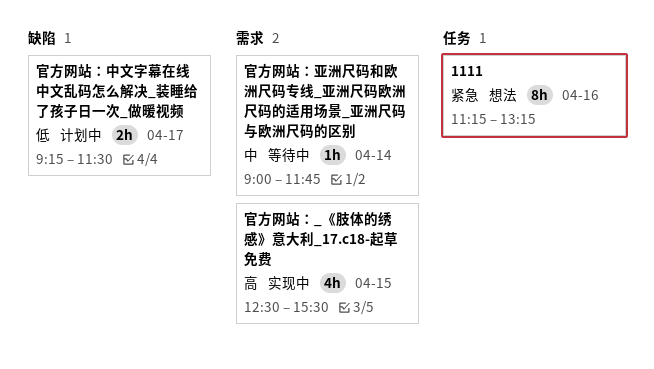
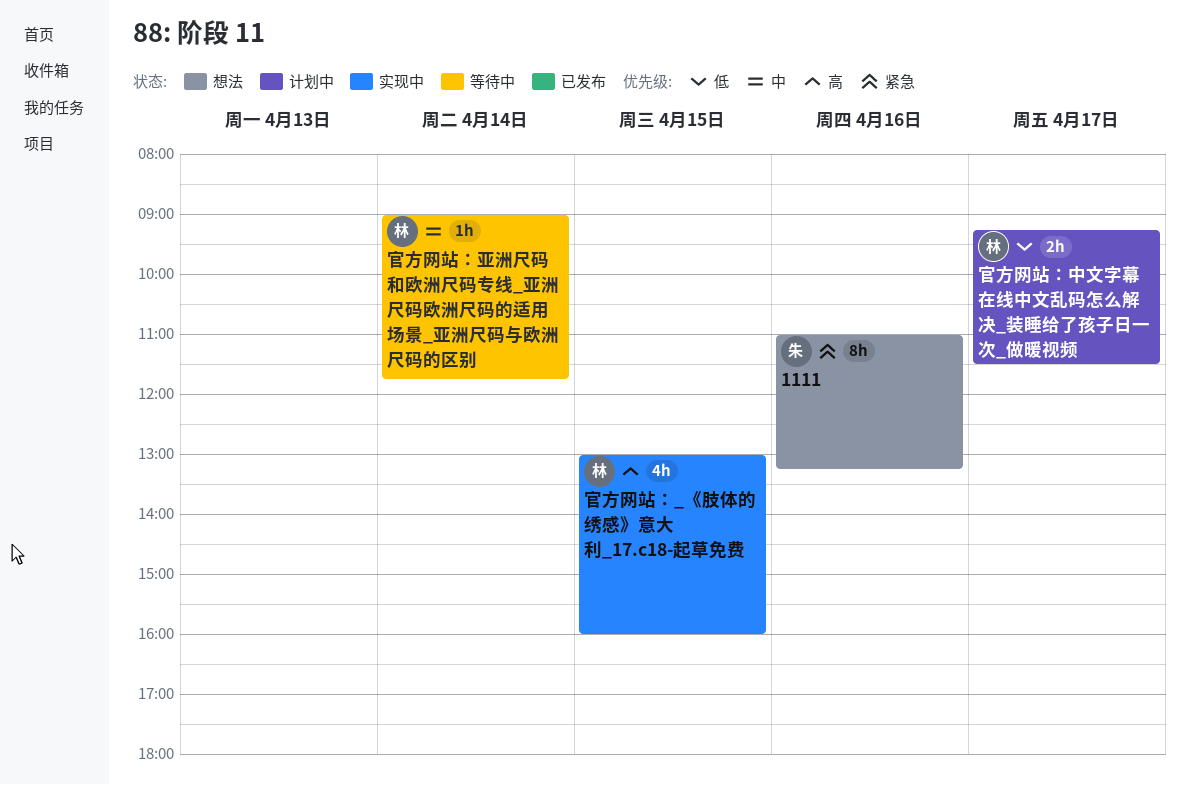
1111, begins: 11:15 -> 11:00
官方网站：_《肢体的绣感》意大利_17.c18-起草免费, begins: 12:30 -> 13:00
官方网站：_《肢体的绣感》意大利_17.c18-起草免费, ends: 15:30 -> 16:00

